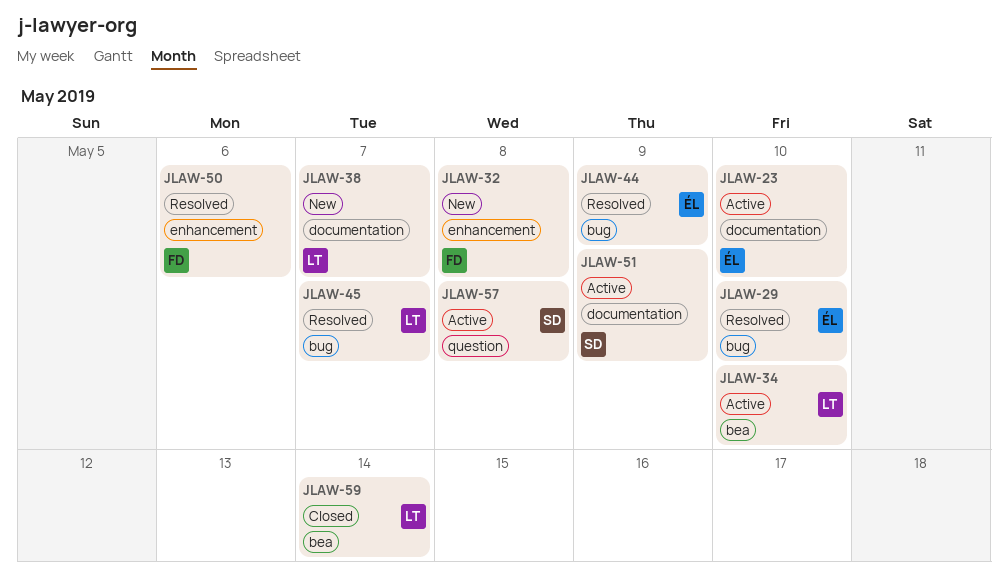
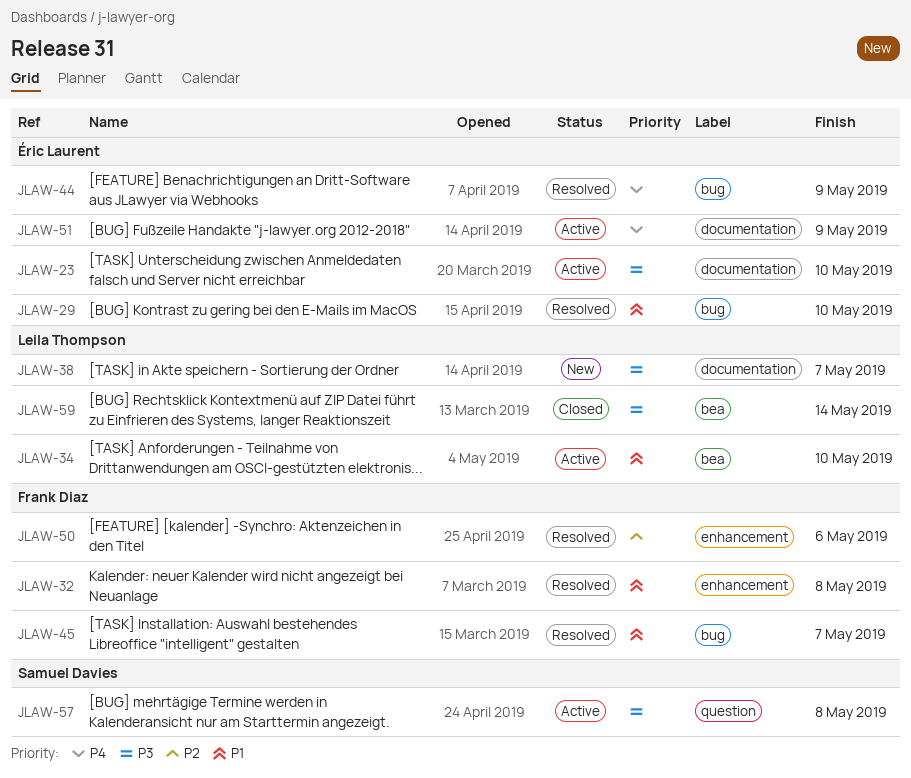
JLAW-32, status: New -> Resolved
JLAW-45, owner: Leila Thompson -> Frank Diaz
JLAW-51, owner: Samuel Davies -> Éric Laurent

